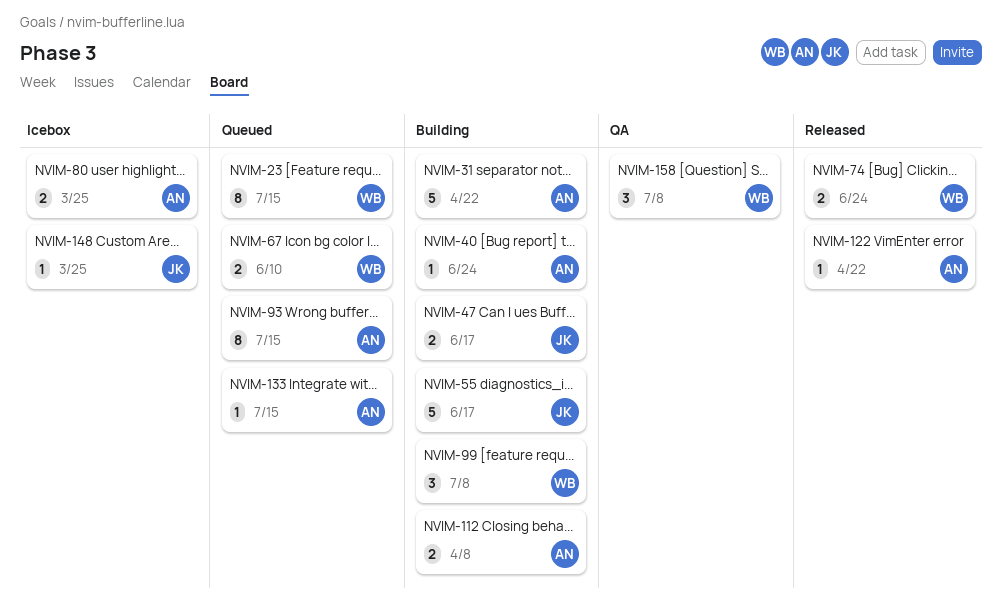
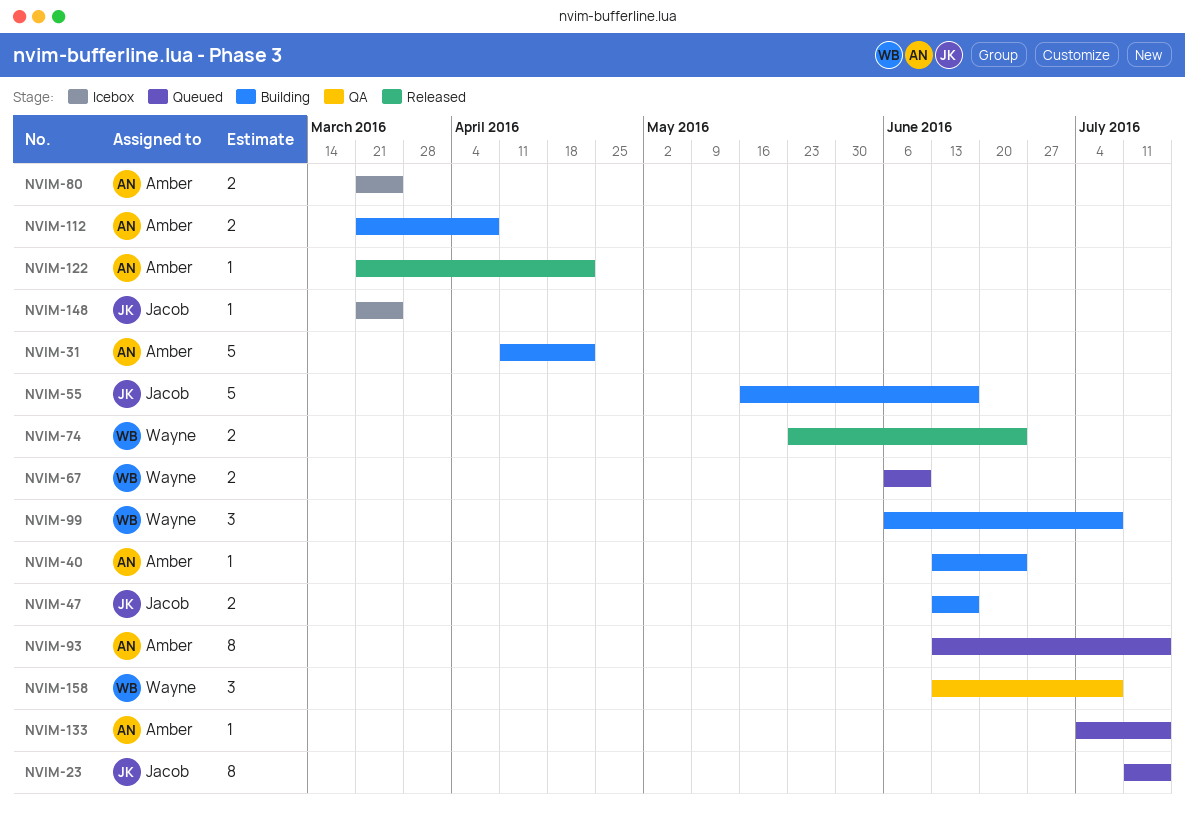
NVIM-23, owner: Wayne -> Jacob

